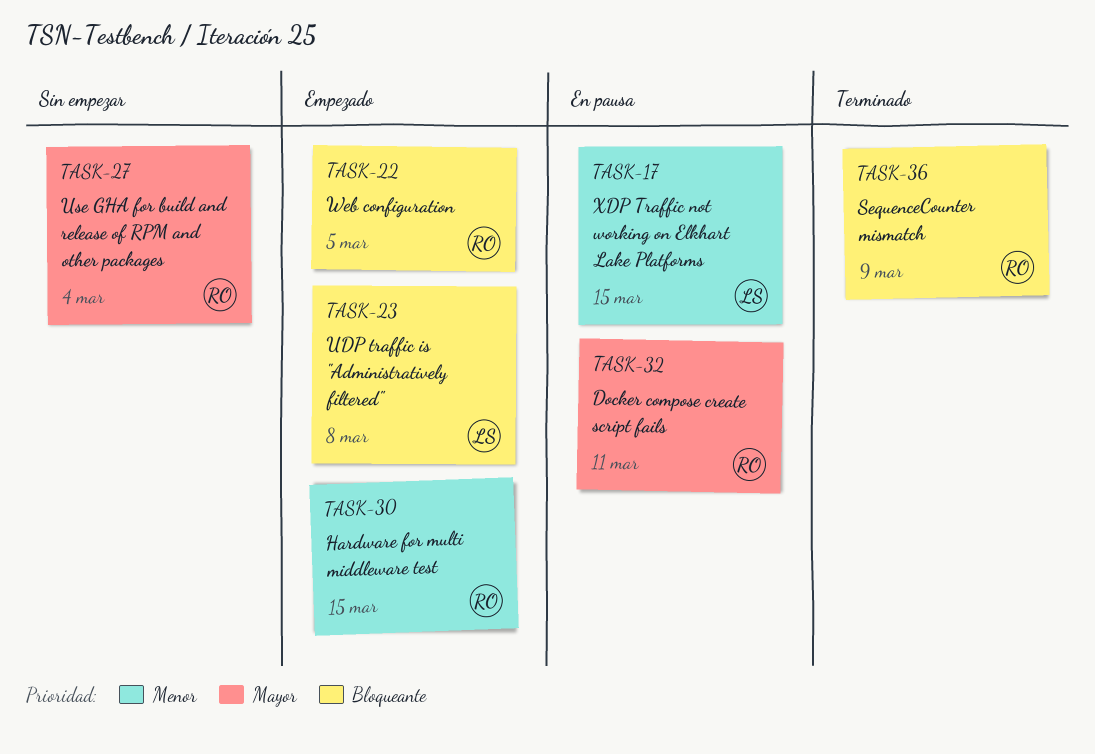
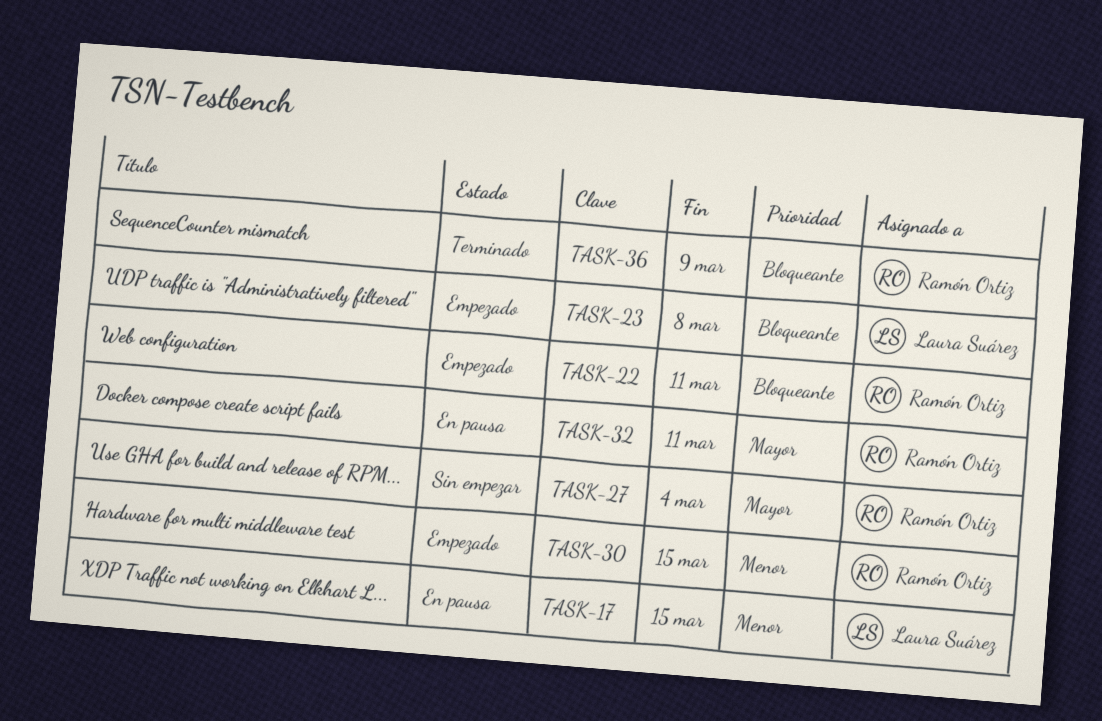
TASK-22, due: Mar 5 -> Mar 11

